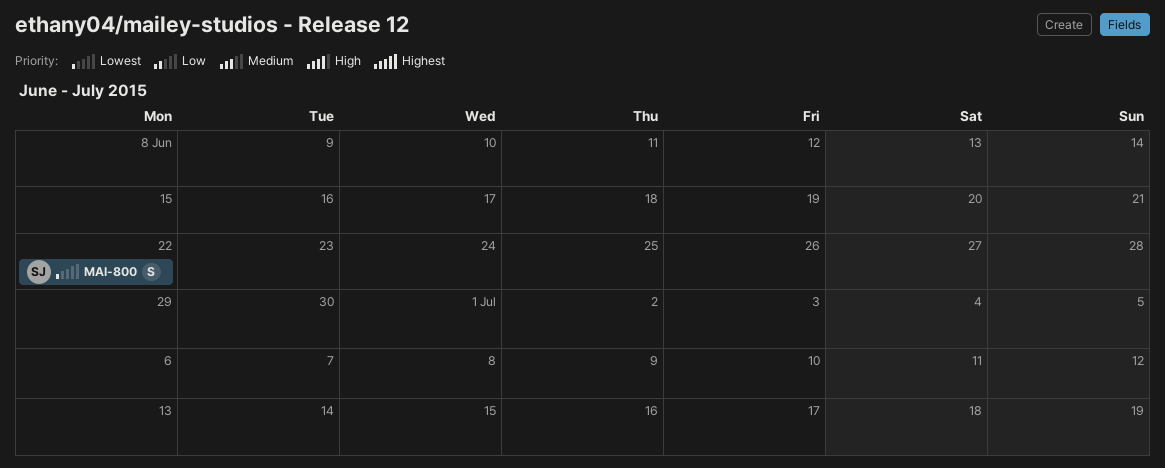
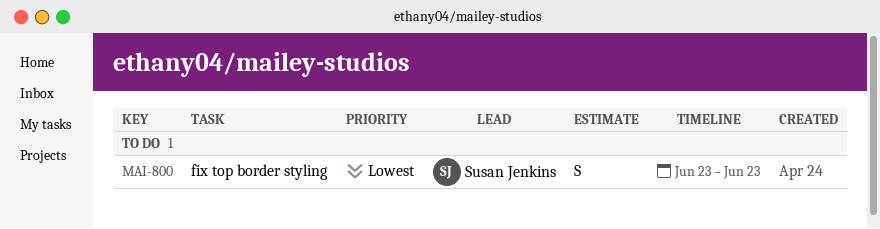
MAI-800, start: Jun 22 -> Jun 23
MAI-800, due: Jun 22 -> Jun 23

